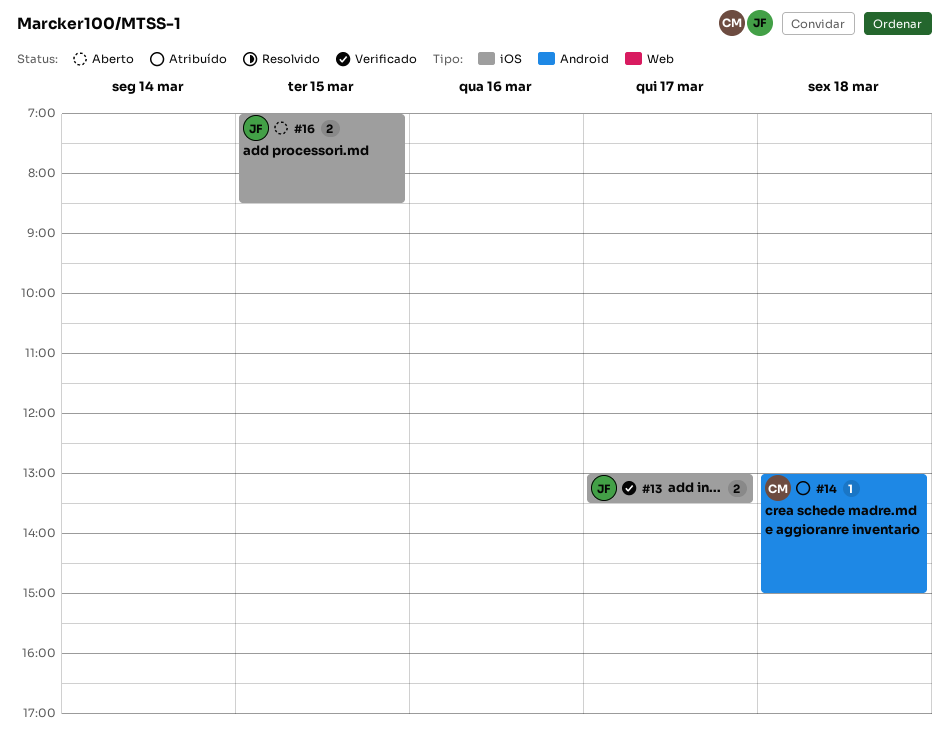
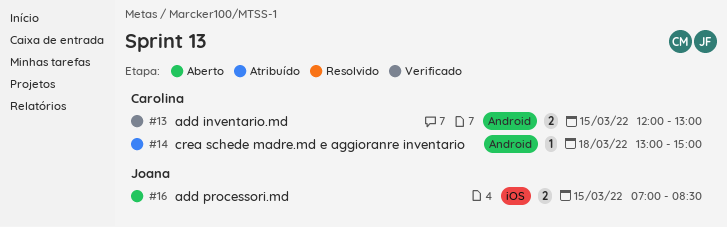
#13, owner: Joana -> Carolina
#13, label: iOS -> Android
#13, day: Mar 17 -> Mar 15
#13, begins: 13:00 -> 12:00
#13, ends: 13:30 -> 13:00

